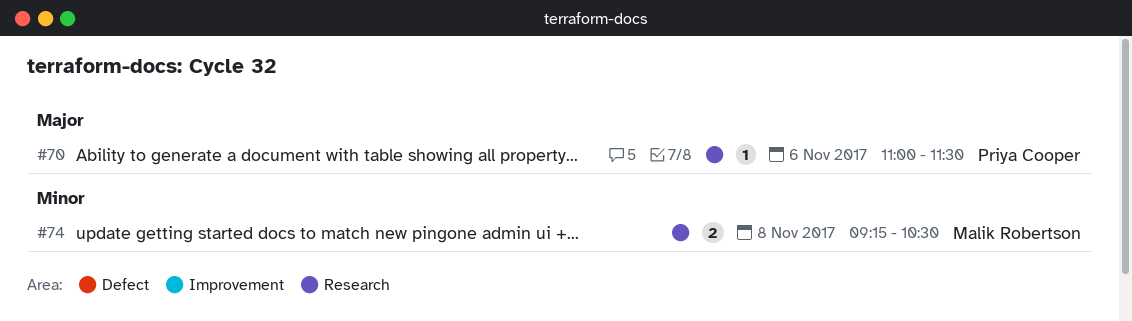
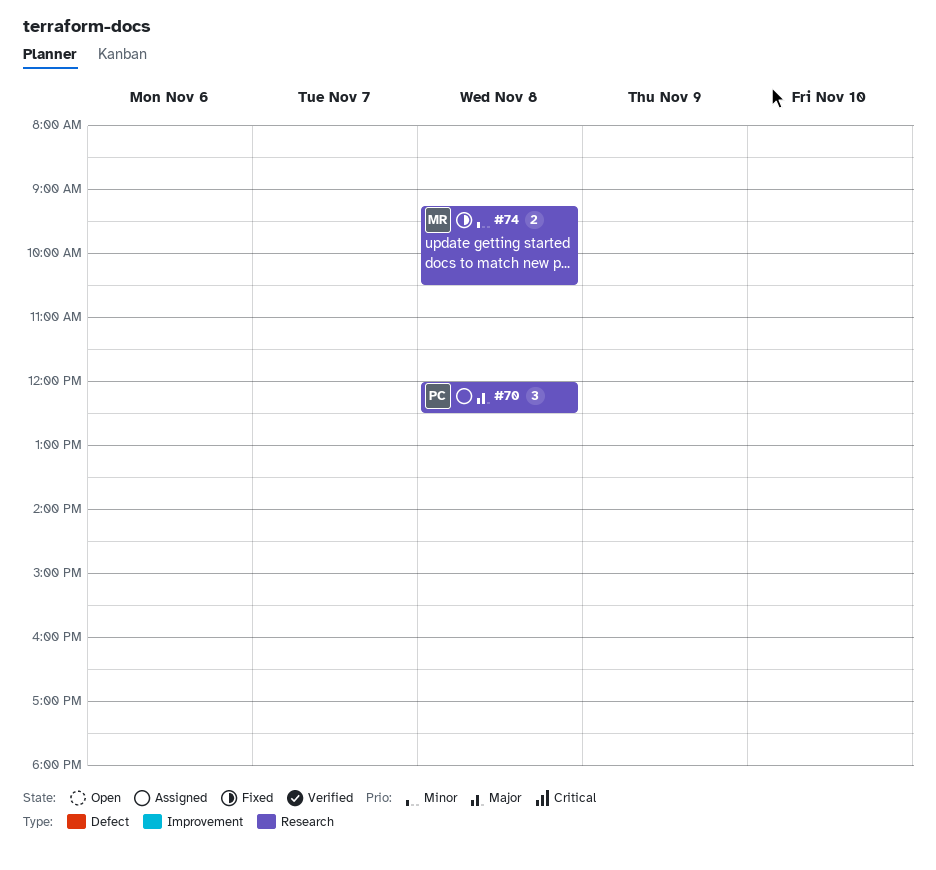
#70, estimate: 1 -> 3
#70, day: Nov 6 -> Nov 8
#70, begins: 11:00 -> 12:00
#70, ends: 11:30 -> 12:30

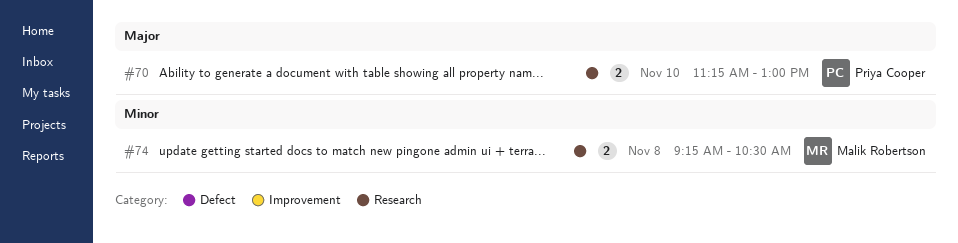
#70, estimate: 3 -> 2
#70, day: Nov 8 -> Nov 10
#70, begins: 12:00 -> 11:15
#70, ends: 12:30 -> 13:00

